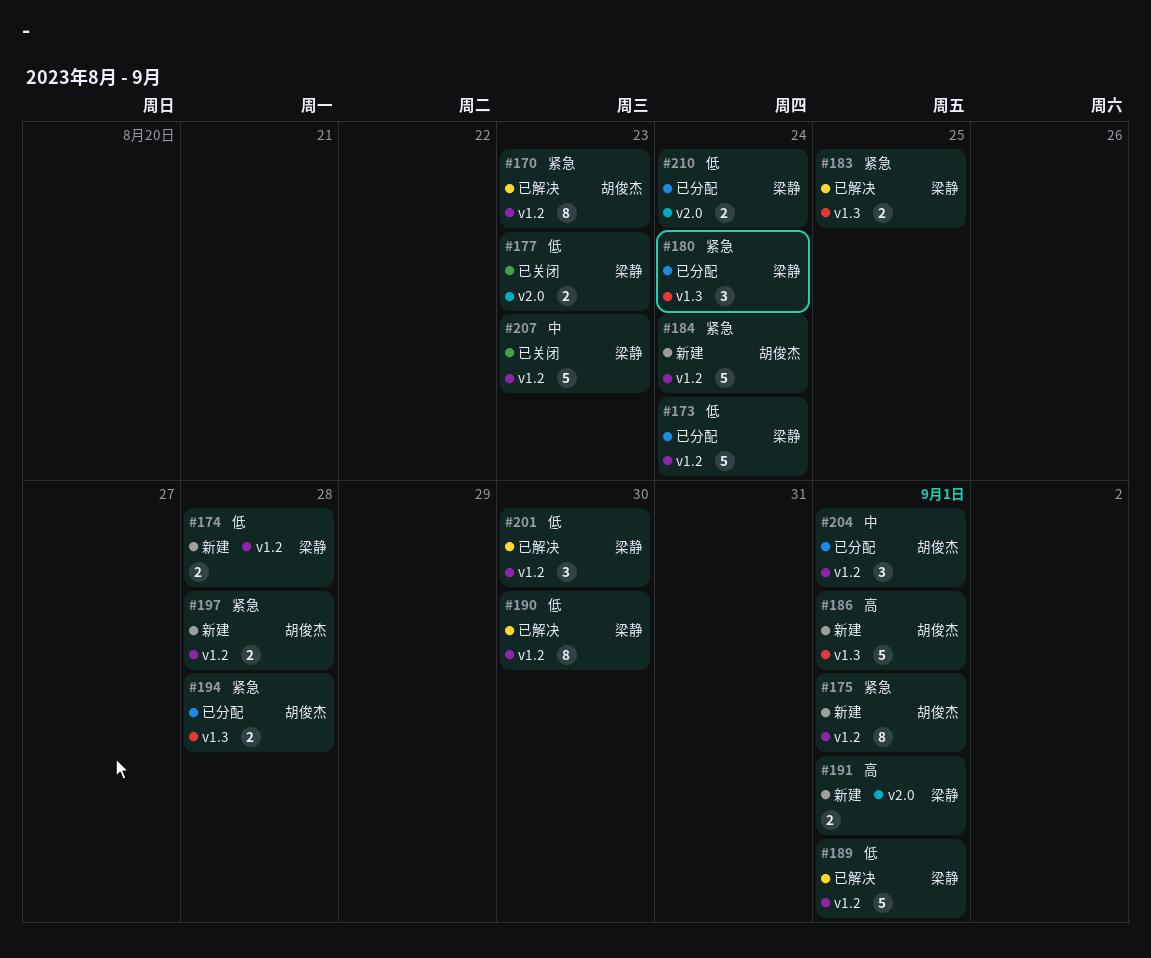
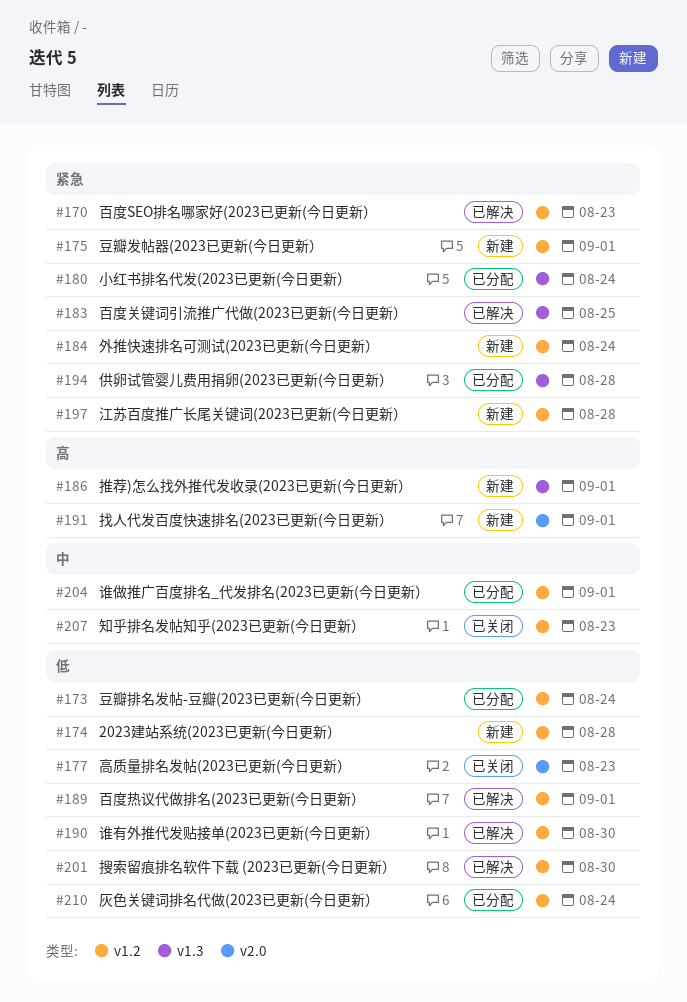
#210, label: v2.0 -> v1.2

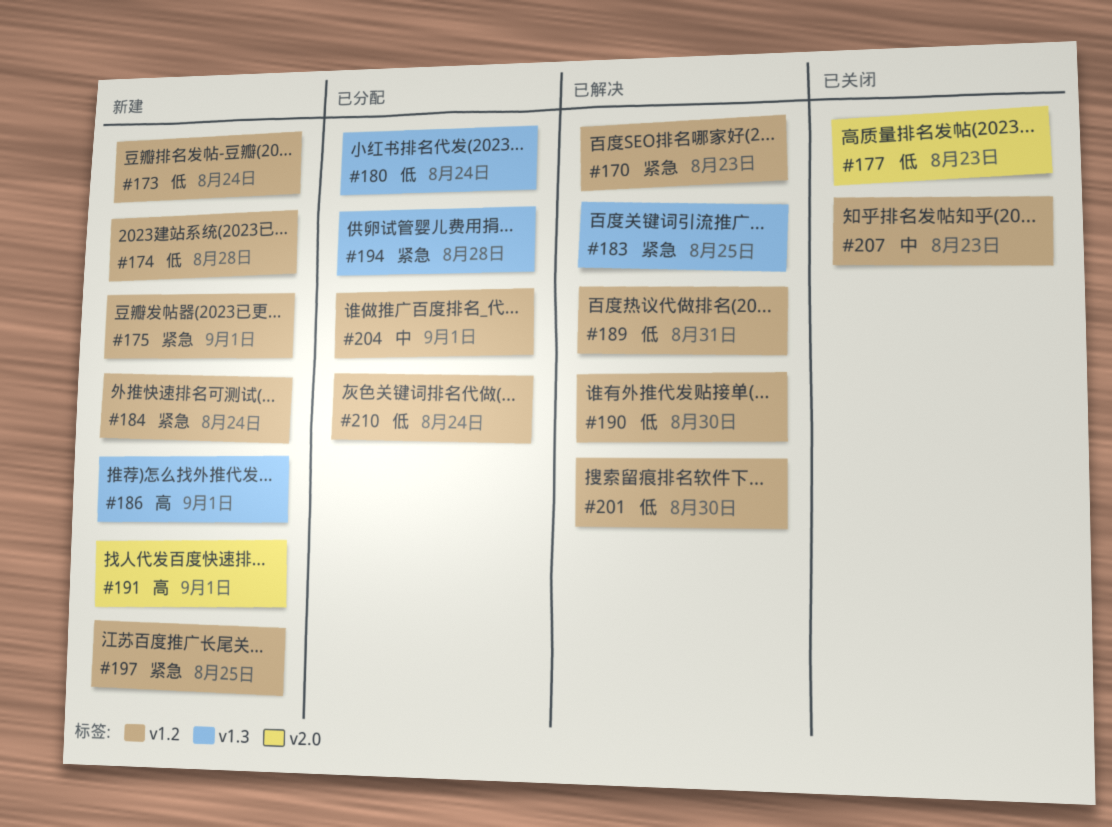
#173, status: 已分配 -> 新建
#180, priority: 紧急 -> 低
#189, due: Sep 1 -> Aug 31
#197, due: Aug 28 -> Aug 25

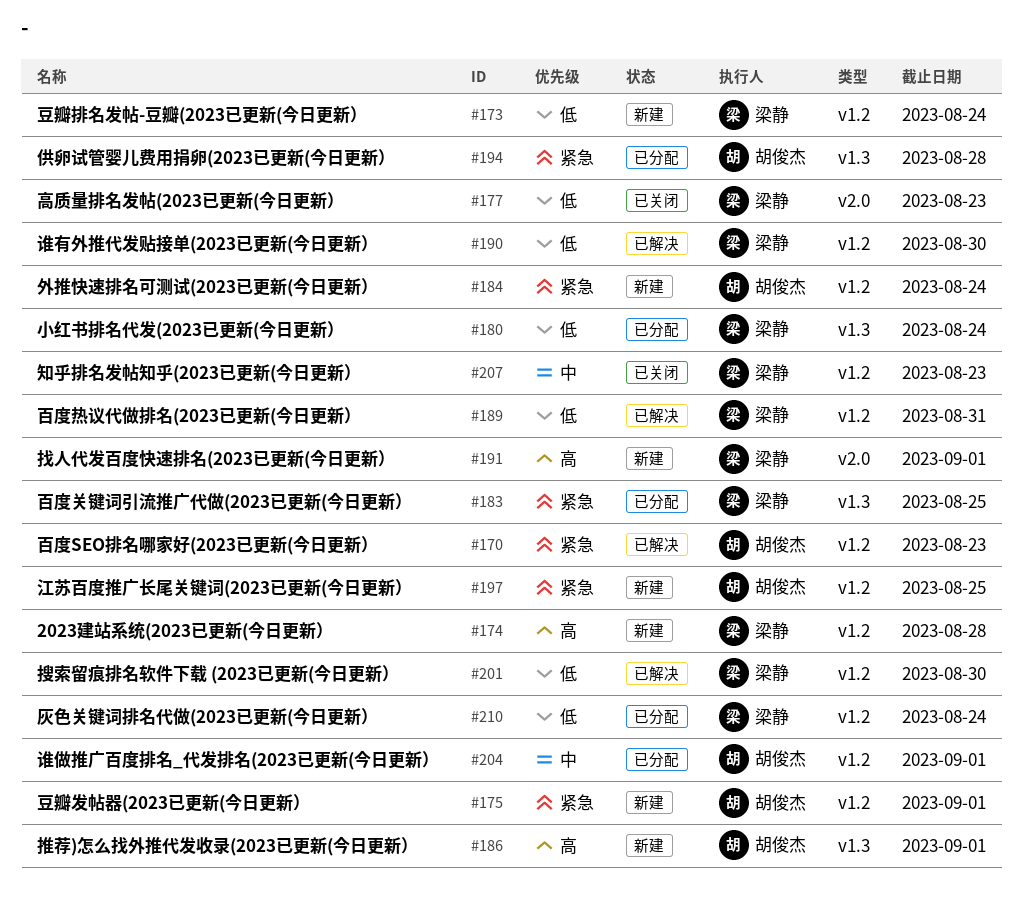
#174, priority: 低 -> 高
#183, status: 已解决 -> 已分配

